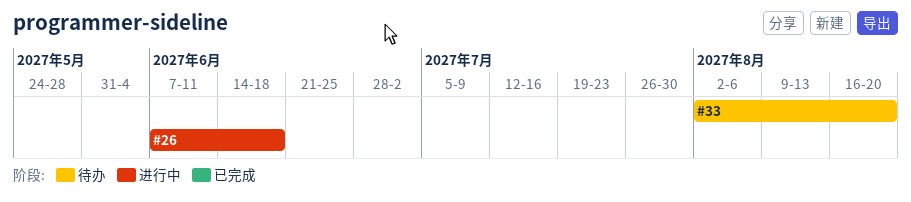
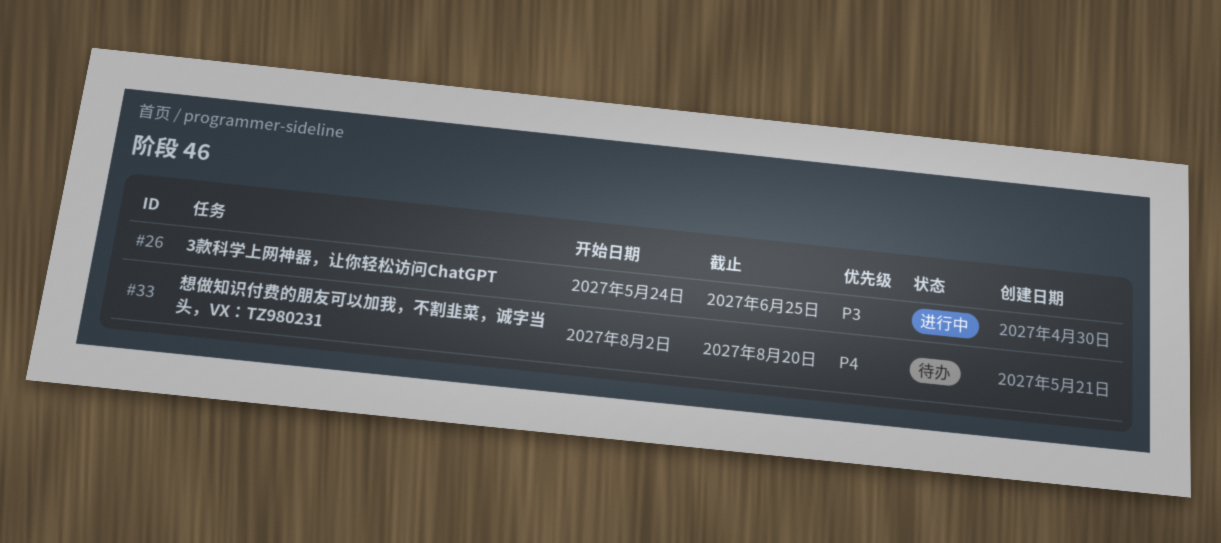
#26, start: Jun 7 -> May 24
#26, due: Jun 18 -> Jun 25

